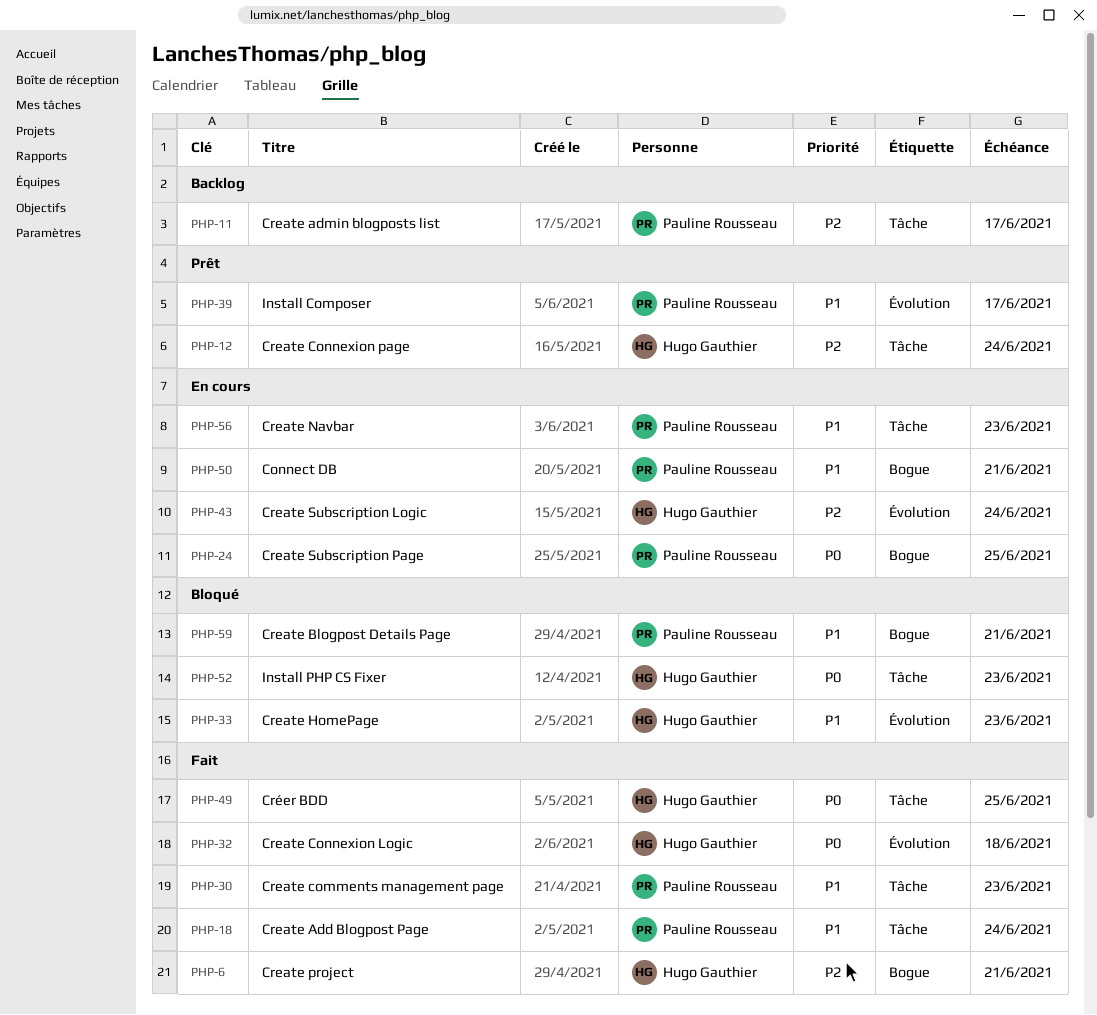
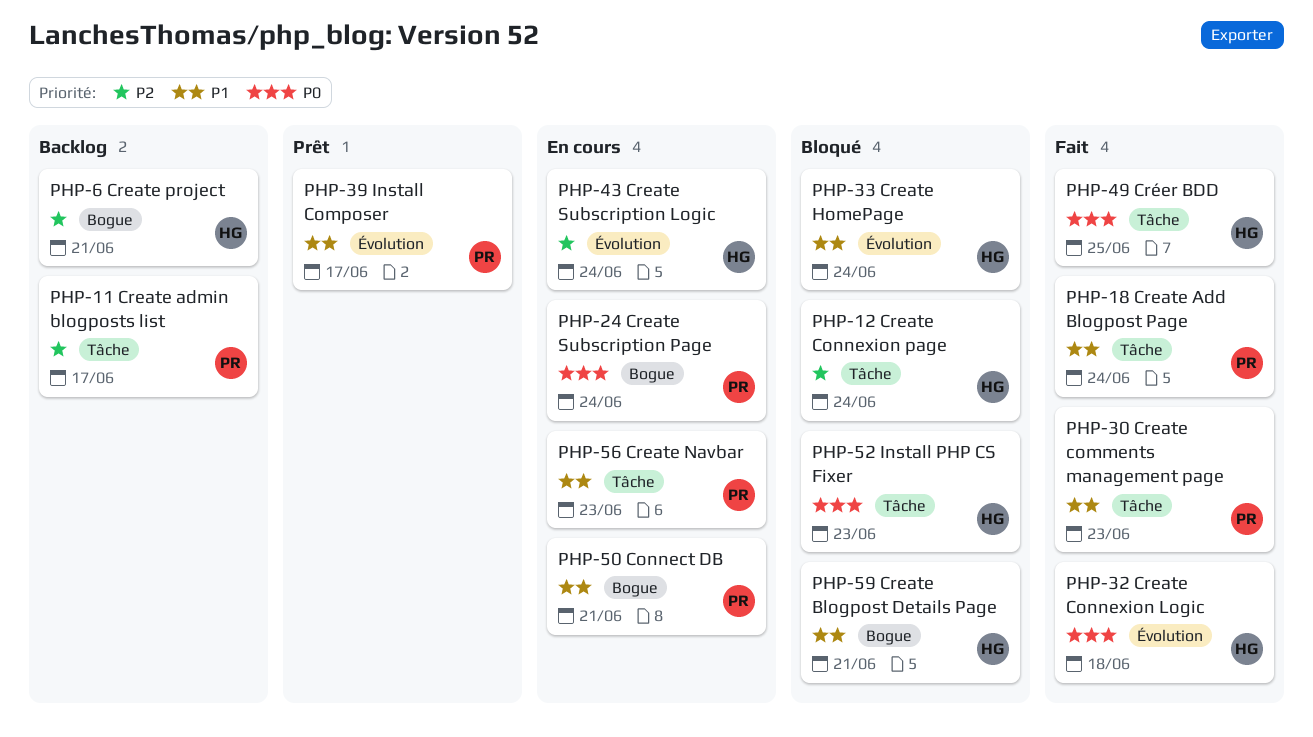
PHP-6, status: Fait -> Backlog
PHP-12, status: Prêt -> Bloqué
PHP-24, due: Jun 25 -> Jun 24
PHP-33, due: Jun 23 -> Jun 24
PHP-59, owner: Pauline Rousseau -> Hugo Gauthier

